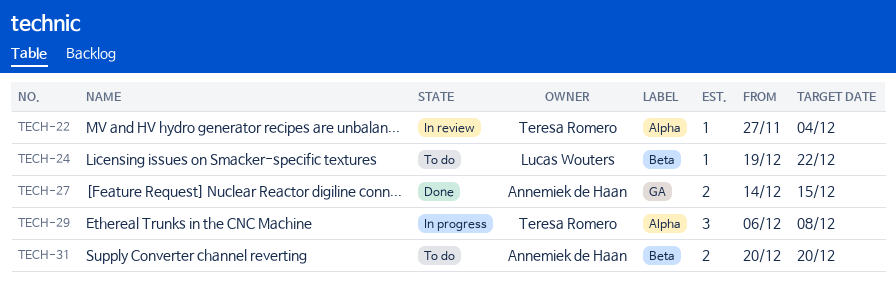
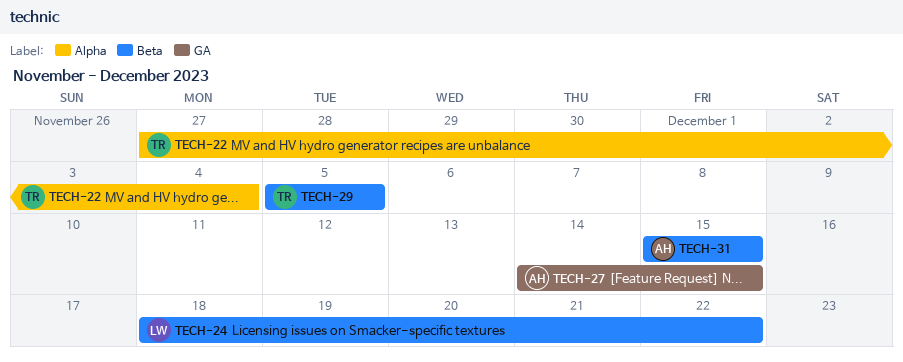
TECH-24, start: Dec 19 -> Dec 18
TECH-29, label: Alpha -> Beta
TECH-29, start: Dec 6 -> Dec 5
TECH-29, due: Dec 8 -> Dec 5
TECH-31, start: Dec 20 -> Dec 15
TECH-31, due: Dec 20 -> Dec 15

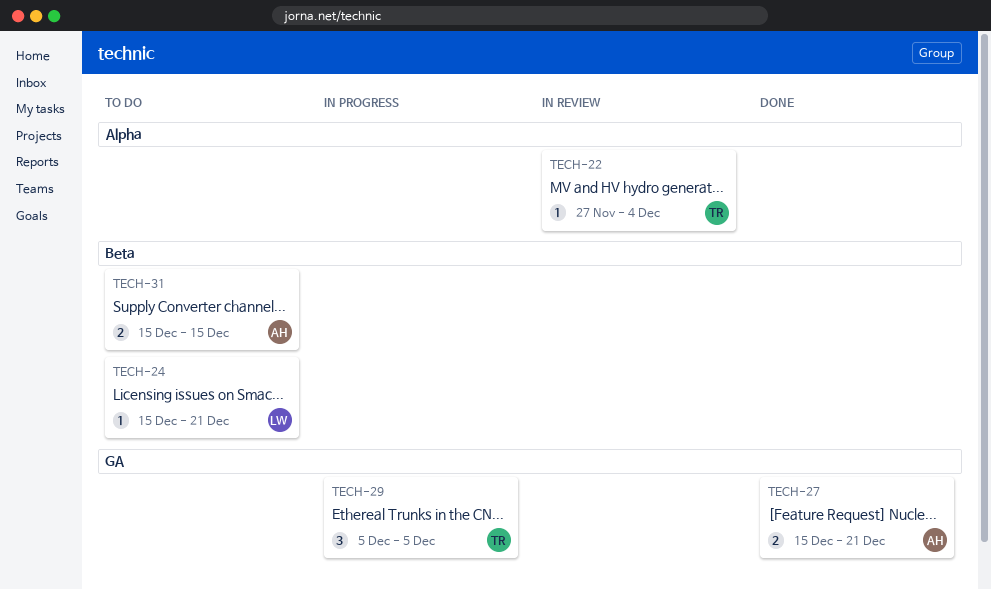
TECH-24, start: Dec 18 -> Dec 15
TECH-24, due: Dec 22 -> Dec 21
TECH-27, start: Dec 14 -> Dec 15
TECH-27, due: Dec 15 -> Dec 21
TECH-29, label: Beta -> GA

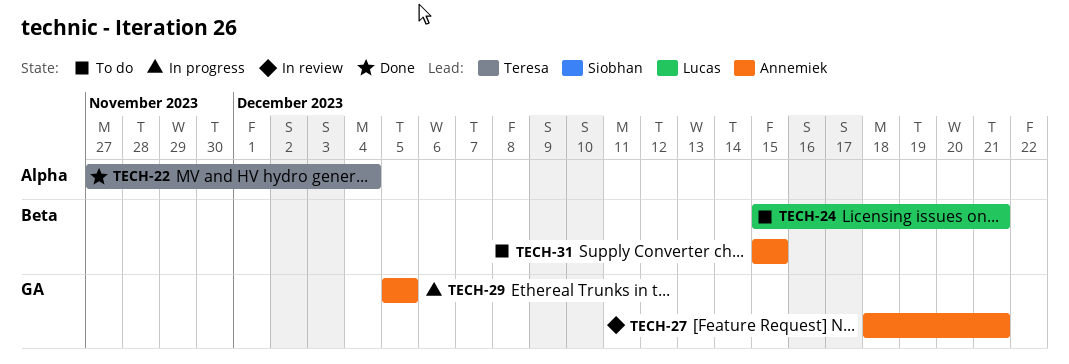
TECH-22, status: In review -> Done
TECH-27, status: Done -> In review
TECH-27, start: Dec 15 -> Dec 18
TECH-29, owner: Teresa -> Annemiek

